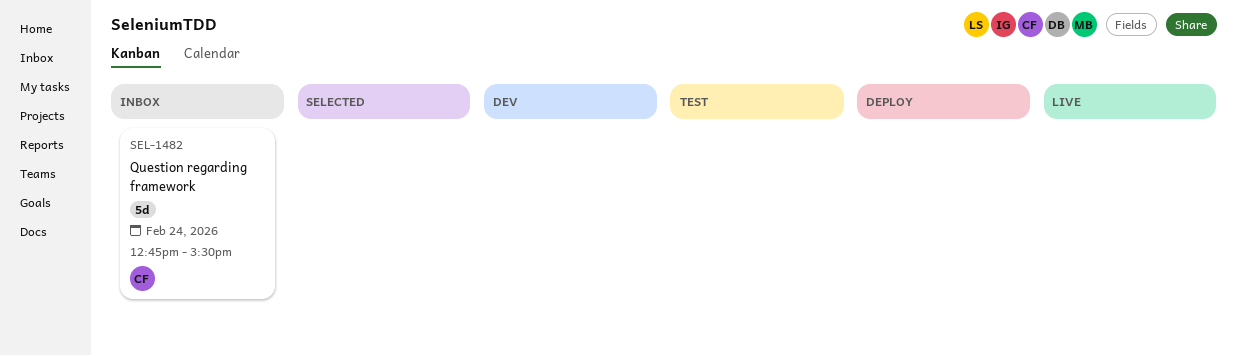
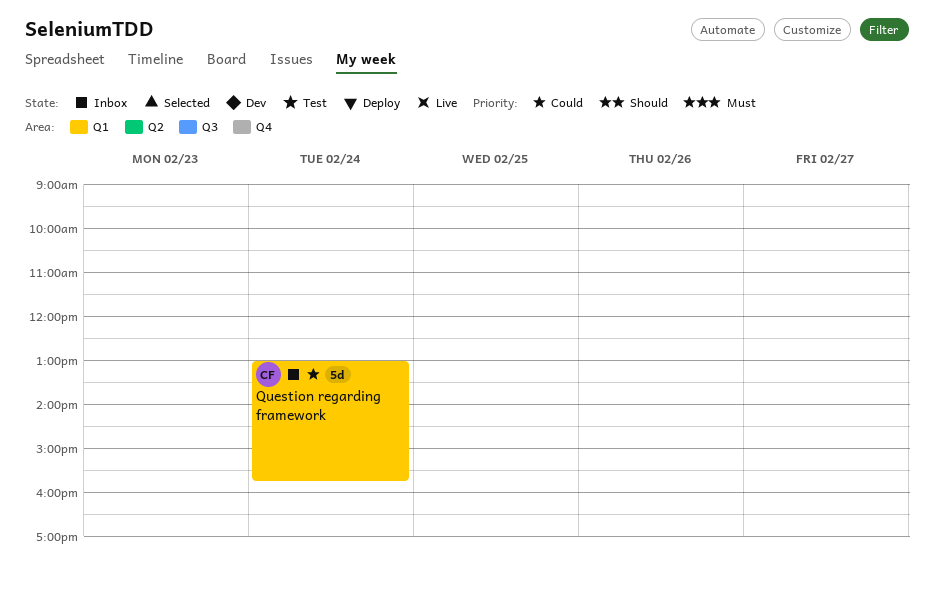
Question regarding framework, begins: 12:45 -> 13:00
Question regarding framework, ends: 15:30 -> 15:45

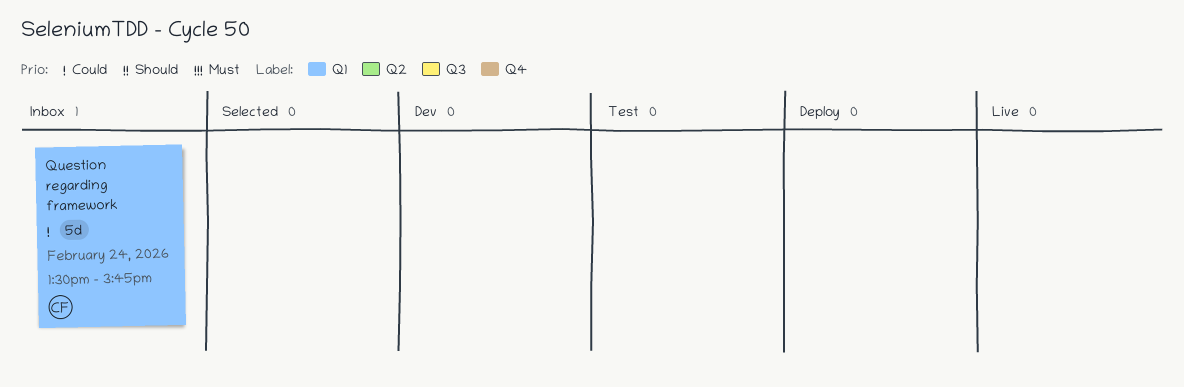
Question regarding framework, begins: 13:00 -> 13:30

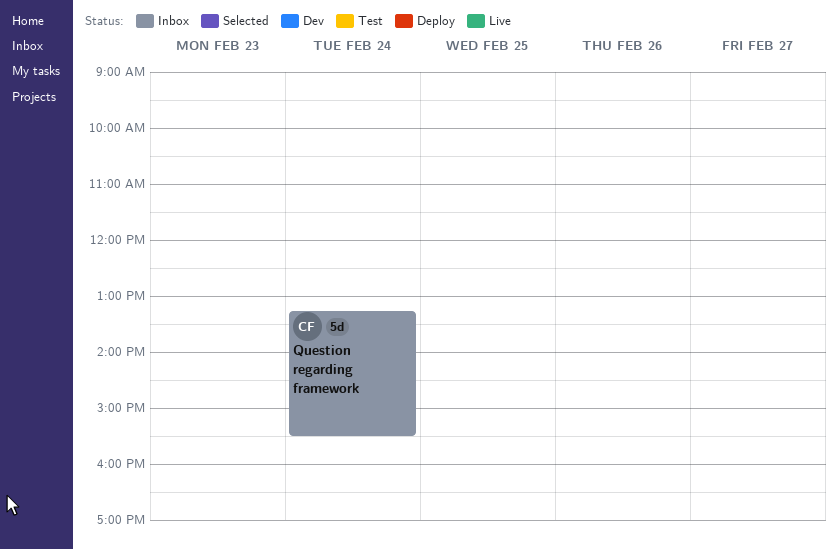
Question regarding framework, begins: 13:30 -> 13:15
Question regarding framework, ends: 15:45 -> 15:30

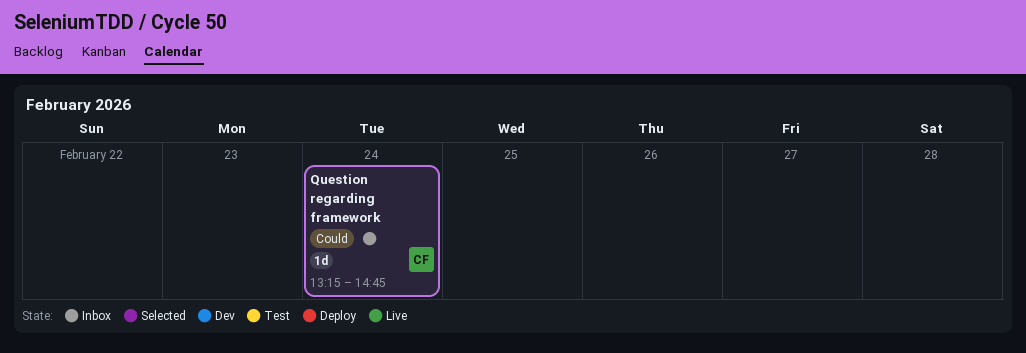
Question regarding framework, estimate: 5d -> 1d
Question regarding framework, ends: 15:30 -> 14:45

